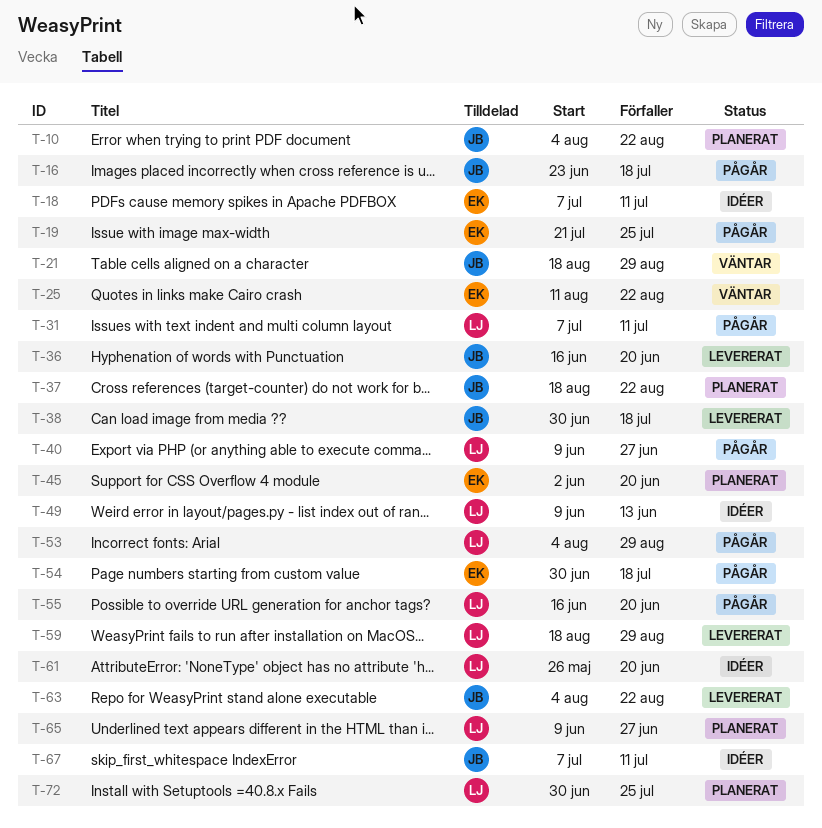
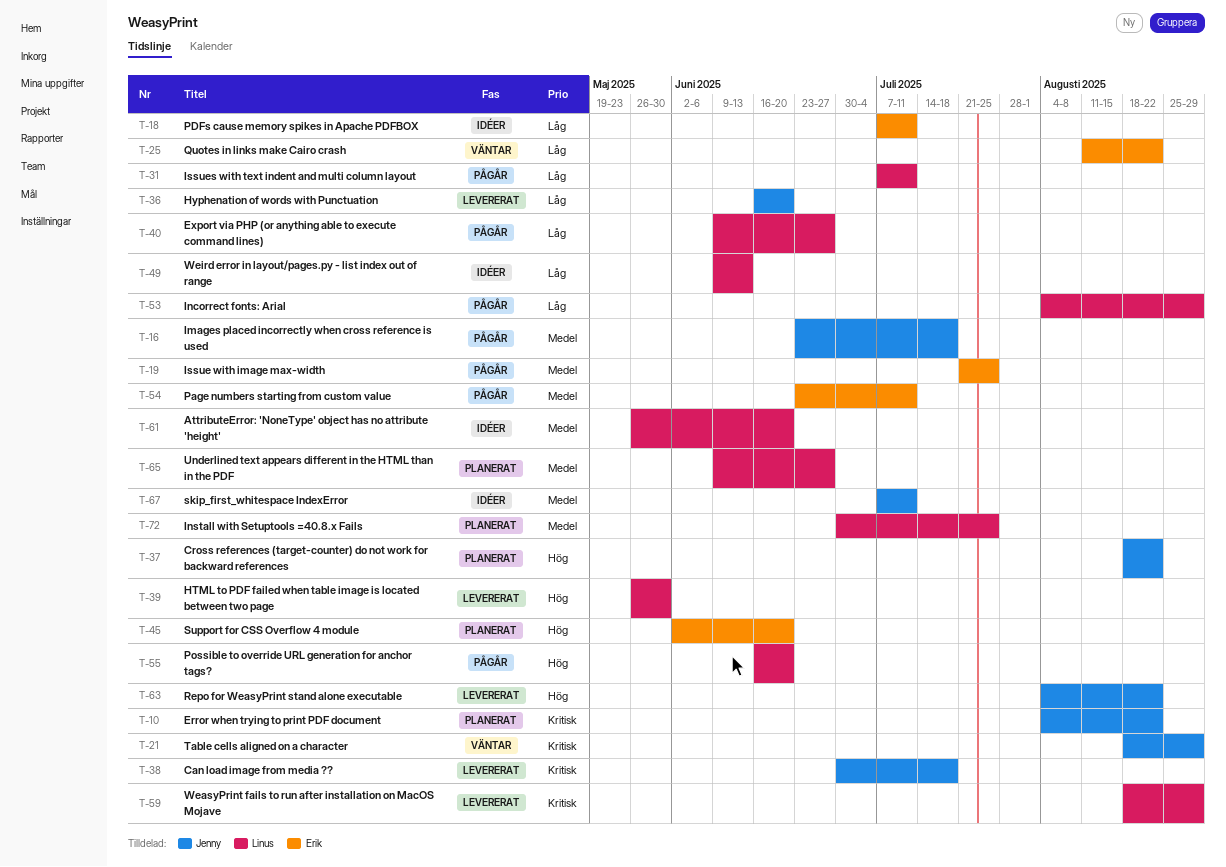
T-39: none -> present
T-54, start: Jun 30 -> Jun 23
T-54, due: Jul 18 -> Jul 11

